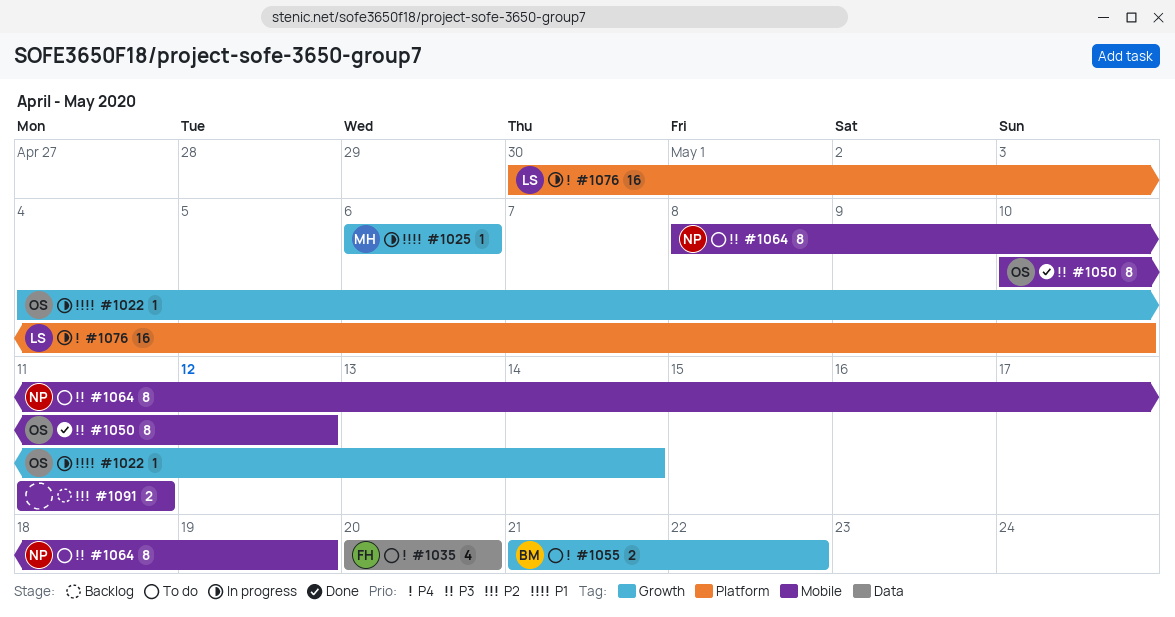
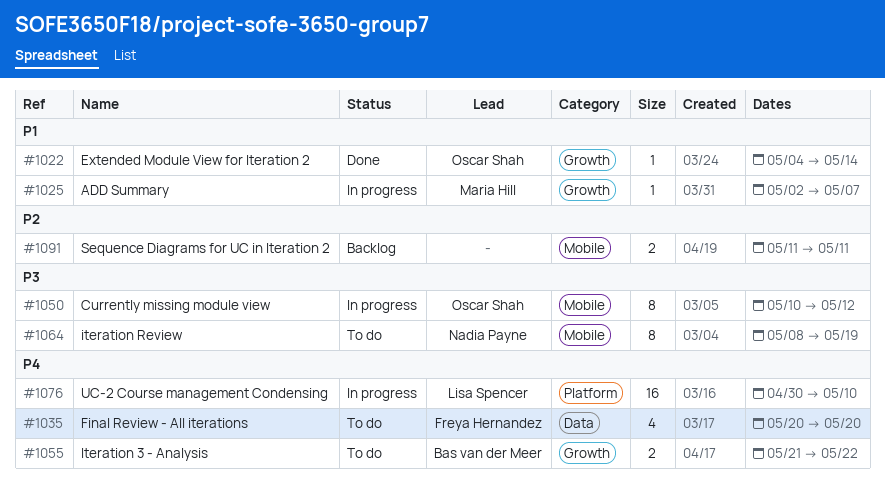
#1022, status: In progress -> Done
#1025, start: May 6 -> May 2
#1025, due: May 6 -> May 7
#1050, status: Done -> In progress

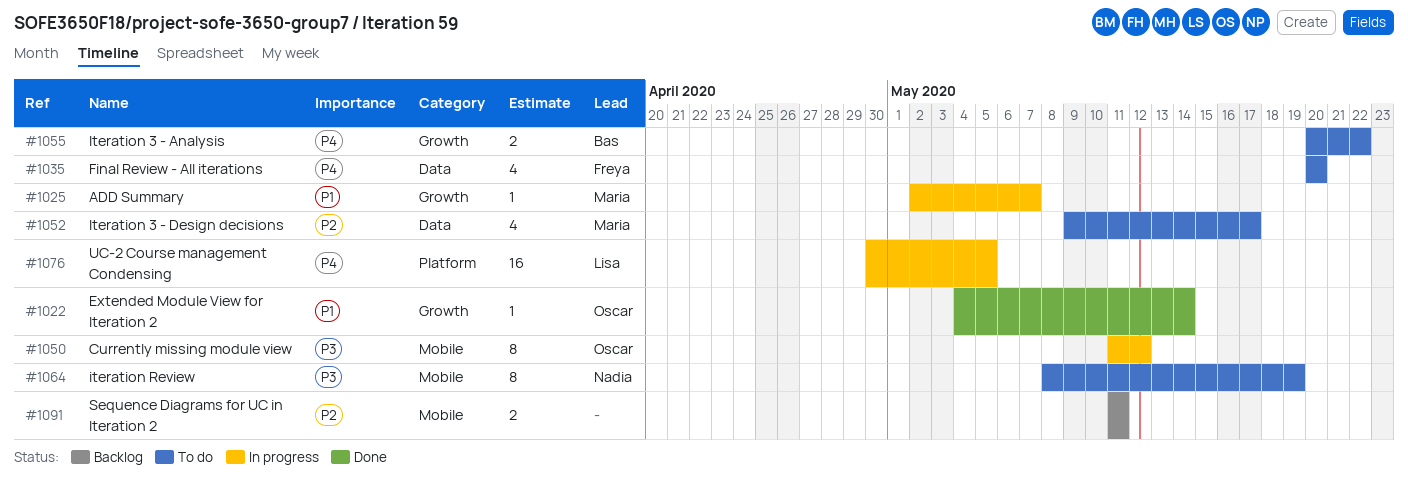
#1050, start: May 10 -> May 11
#1052: none -> present
#1055, start: May 21 -> May 20
#1076, due: May 10 -> May 5

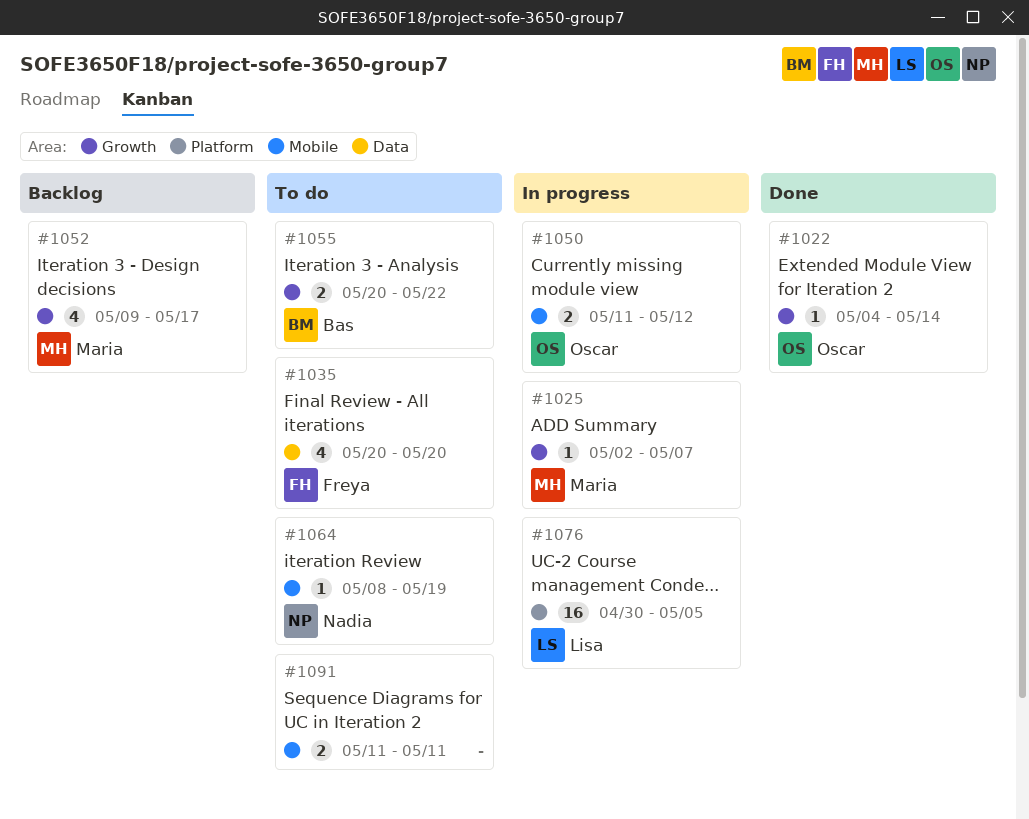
#1050, estimate: 8 -> 2
#1052, status: To do -> Backlog
#1052, label: Data -> Growth
#1064, estimate: 8 -> 1
#1091, status: Backlog -> To do

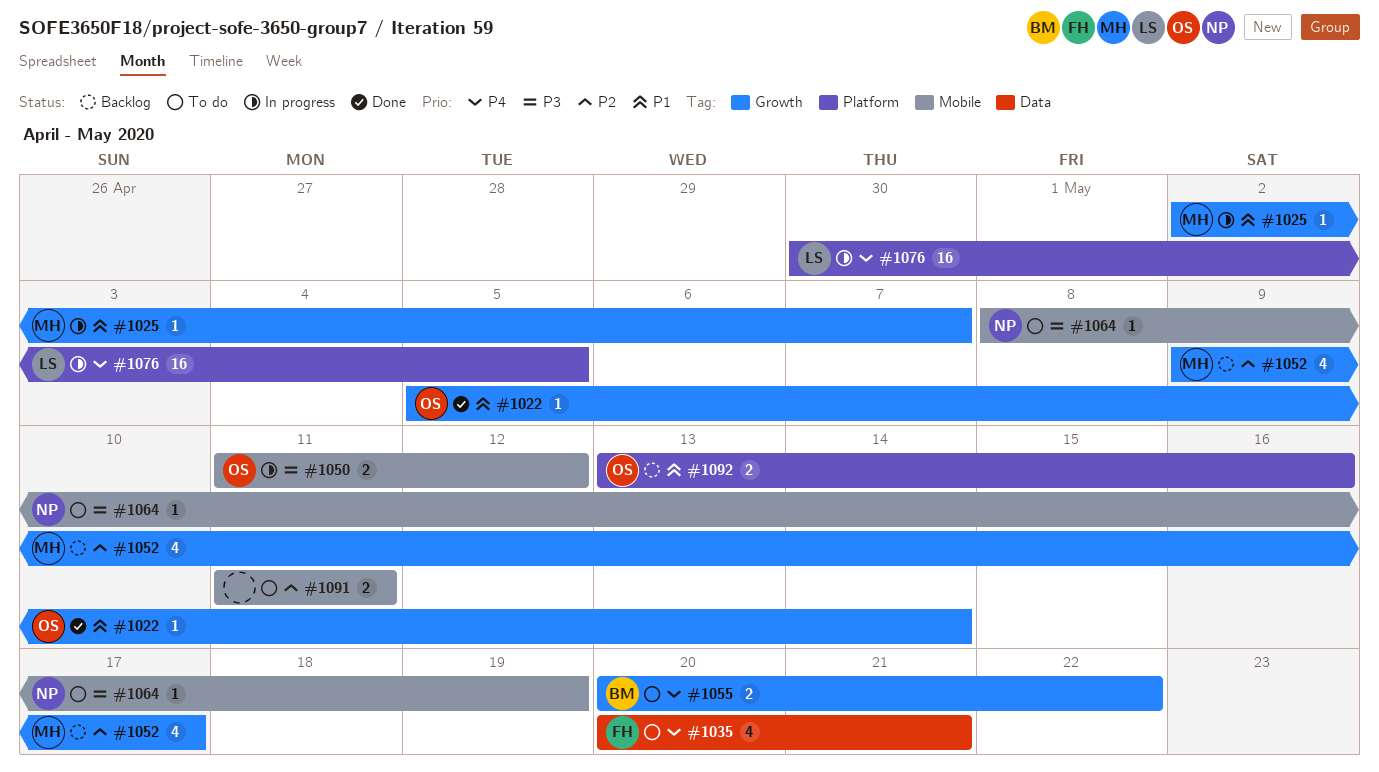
#1022, start: May 4 -> May 5
#1035, due: May 20 -> May 21
#1092: none -> present

